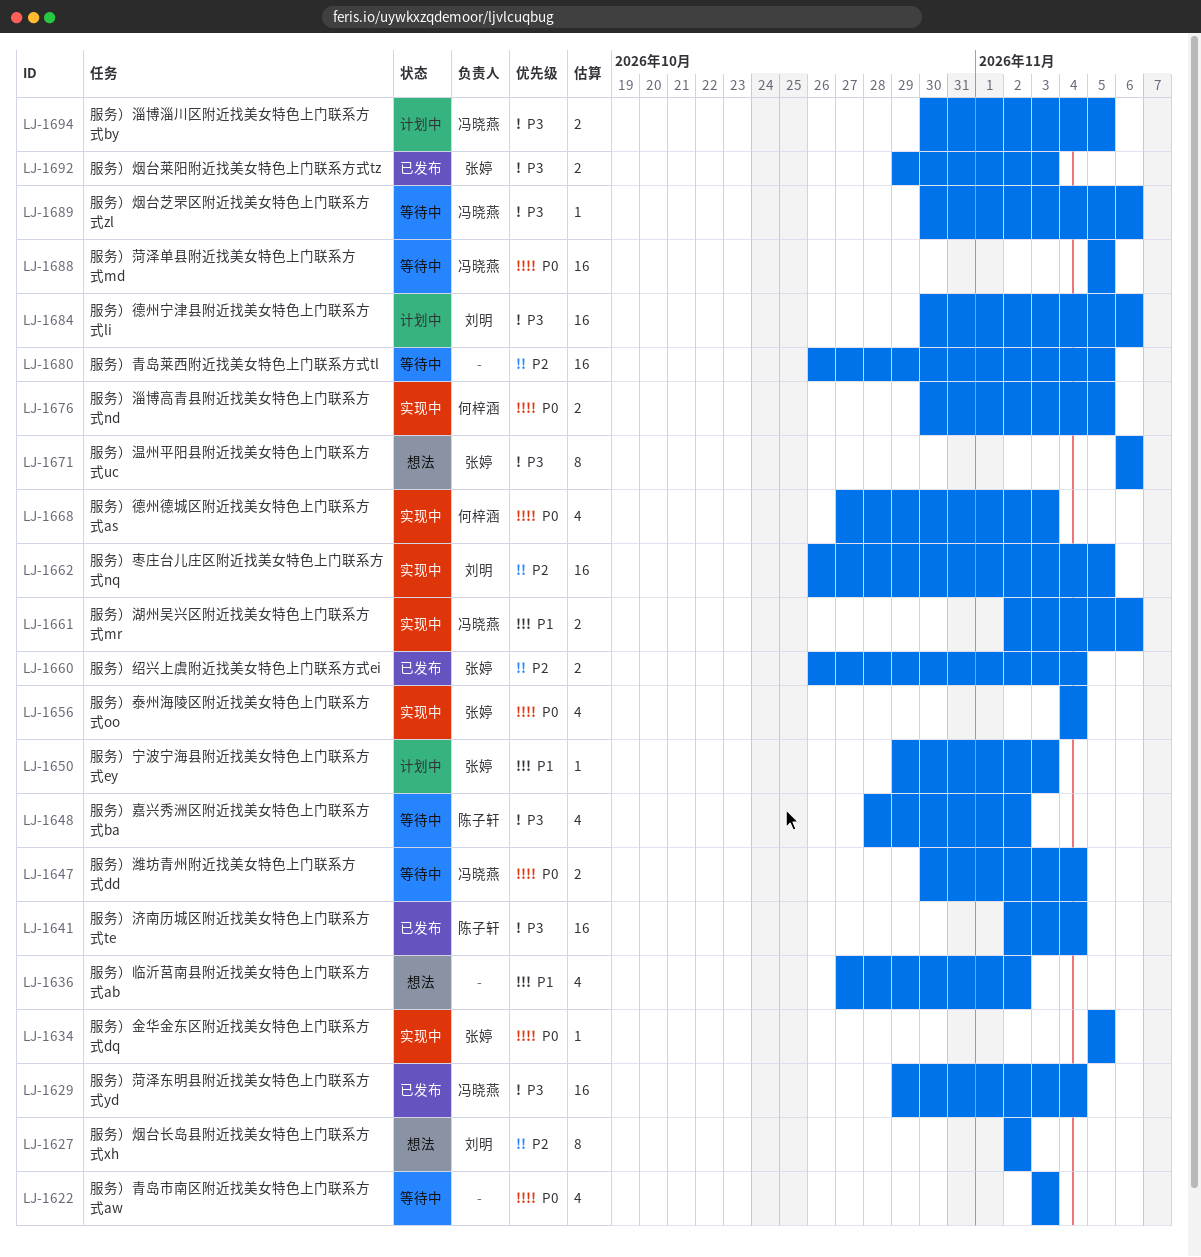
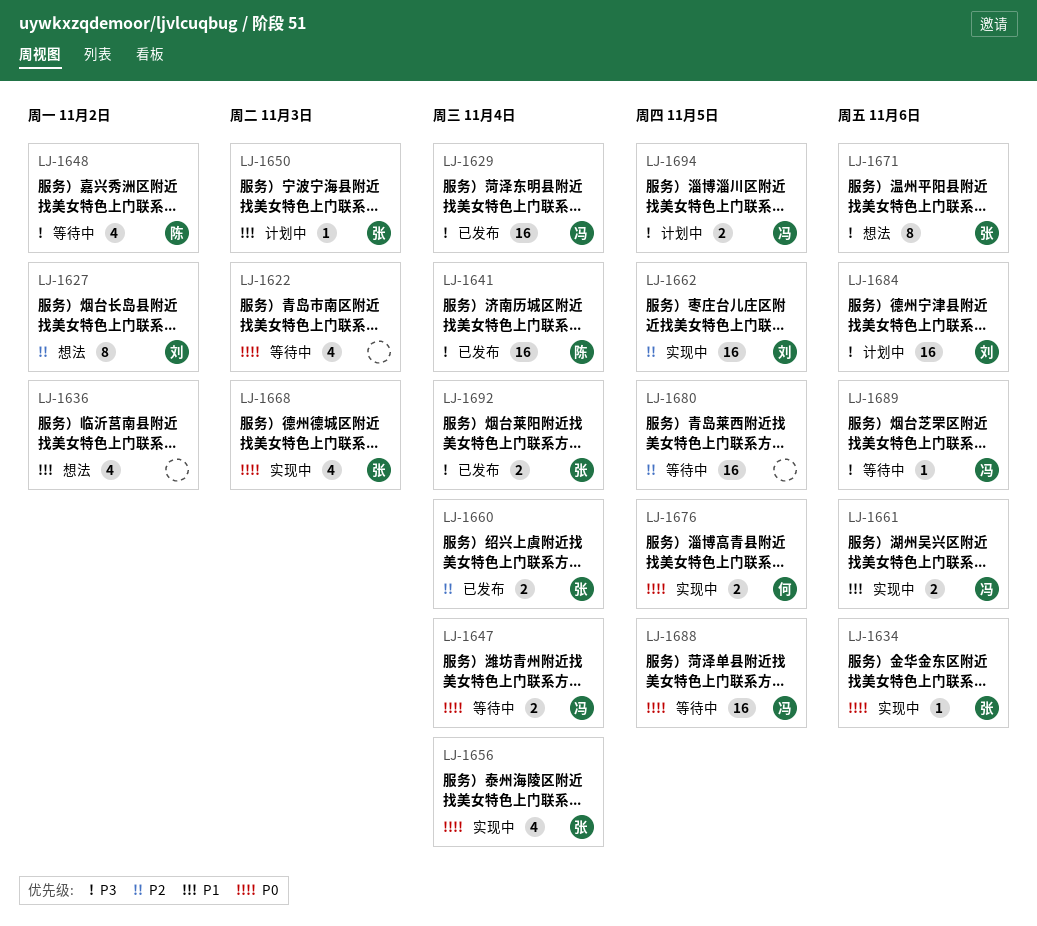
LJ-1634, due: Nov 5 -> Nov 6
LJ-1668, owner: 何梓涵 -> 张婷
LJ-1692, due: Nov 3 -> Nov 4

